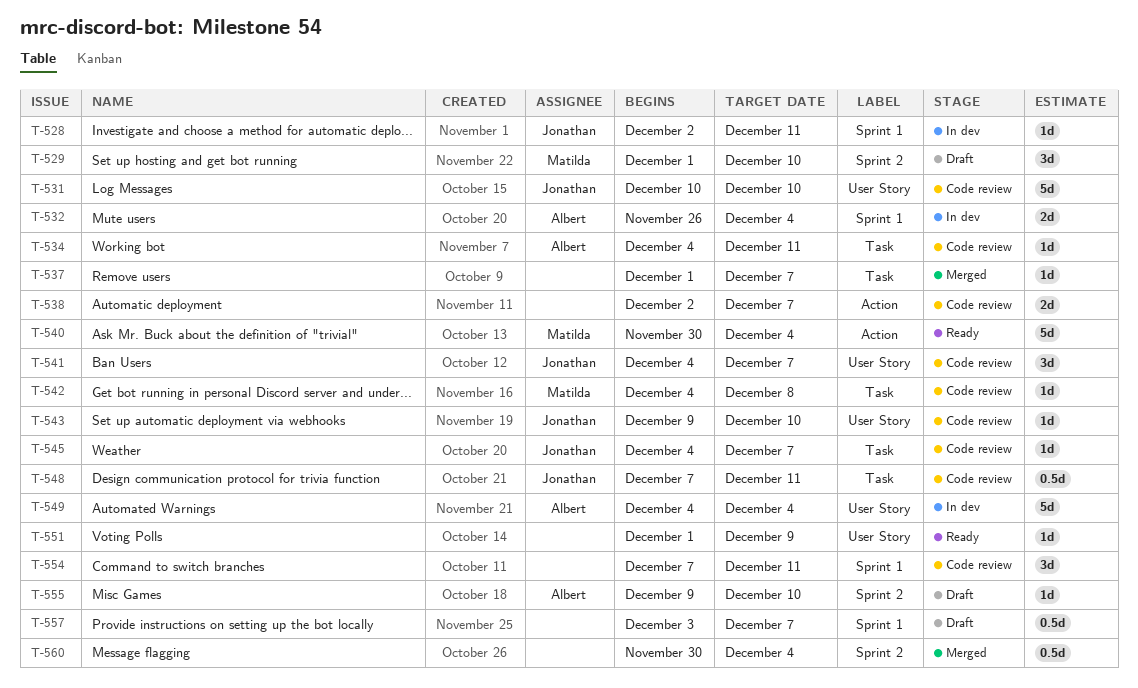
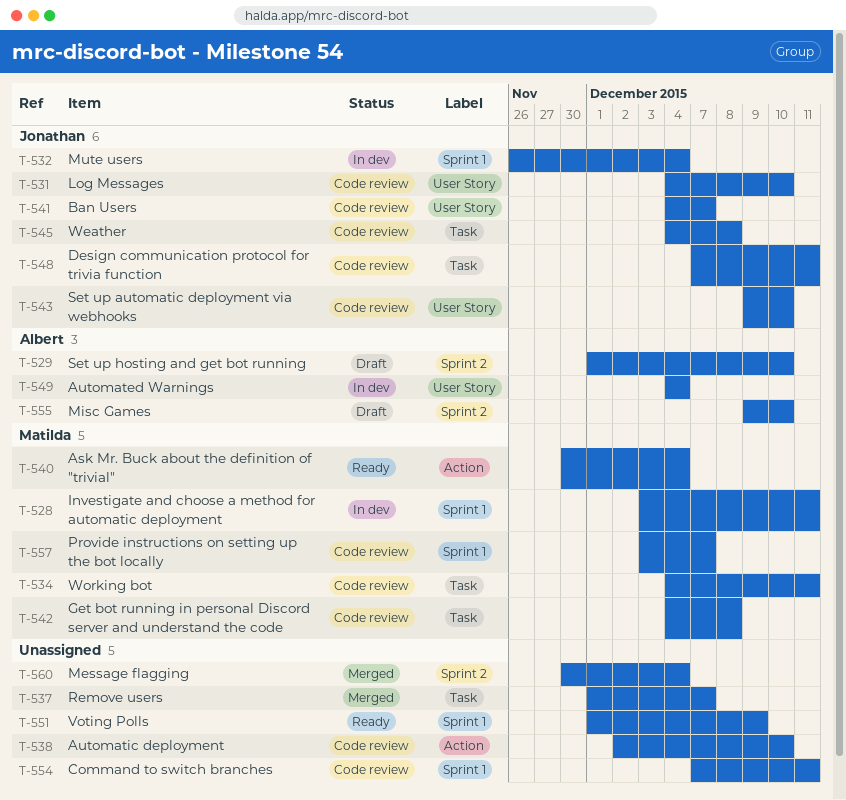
T-528, owner: Jonathan -> Matilda
T-528, start: Dec 2 -> Dec 3
T-529, owner: Matilda -> Albert
T-531, start: Dec 10 -> Dec 4
T-532, owner: Albert -> Jonathan
T-534, owner: Albert -> Matilda
T-538, due: Dec 7 -> Dec 10
T-545, due: Dec 7 -> Dec 8
T-551, label: User Story -> Sprint 1
T-557, status: Draft -> Code review
T-557, owner: none -> Matilda

